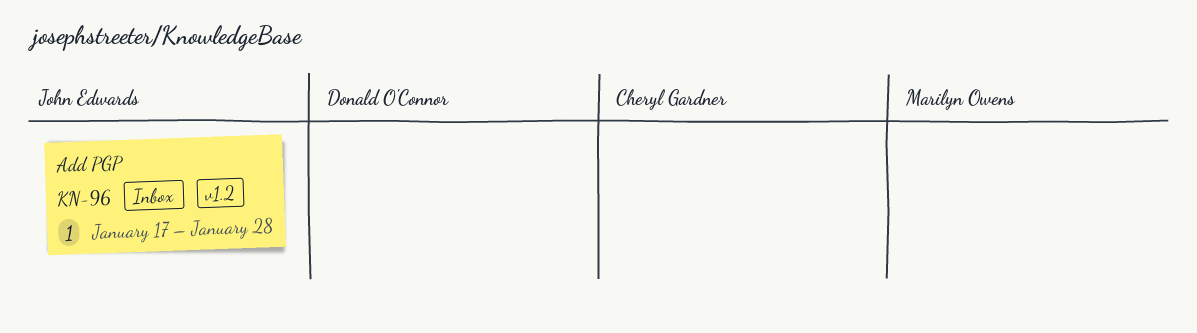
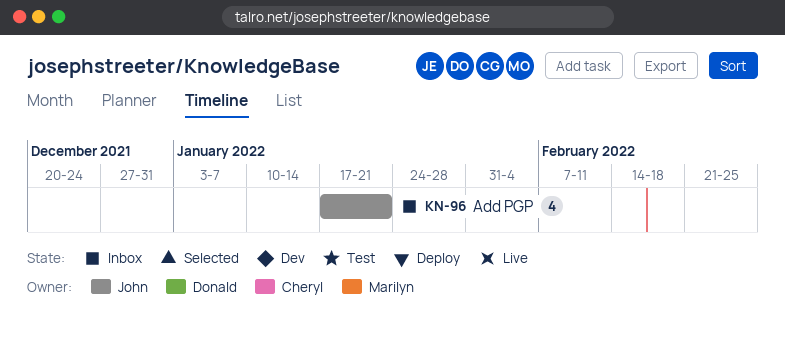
KN-96, estimate: 1 -> 4
KN-96, due: Jan 28 -> Jan 21

